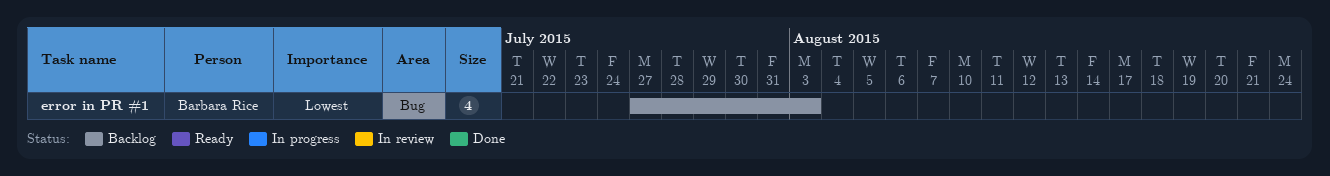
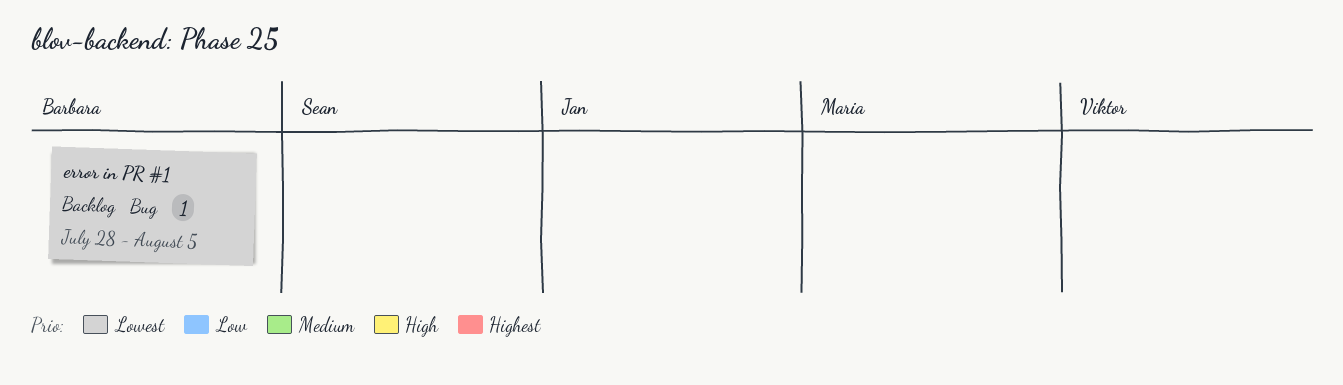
error in PR #1, estimate: 4 -> 1
error in PR #1, start: Jul 27 -> Jul 28
error in PR #1, due: Aug 3 -> Aug 5

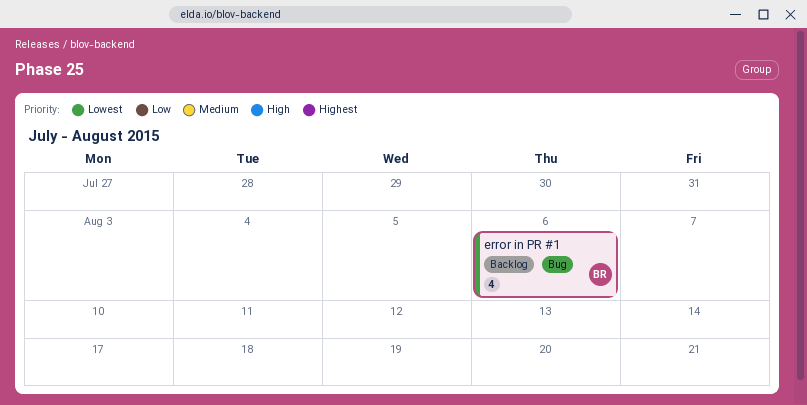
error in PR #1, estimate: 1 -> 4
error in PR #1, due: Aug 5 -> Aug 6

